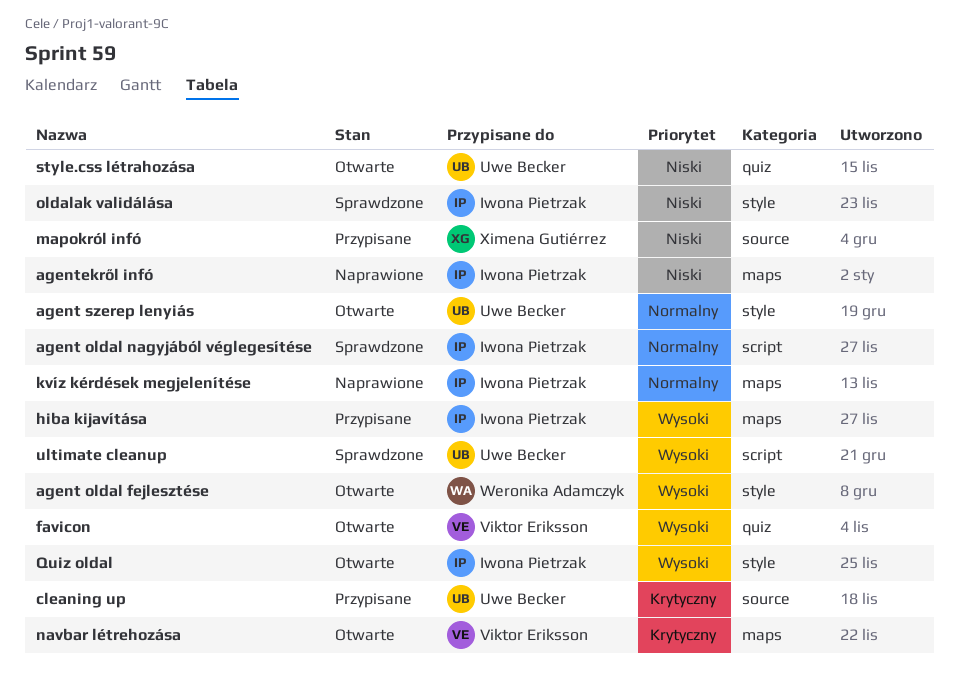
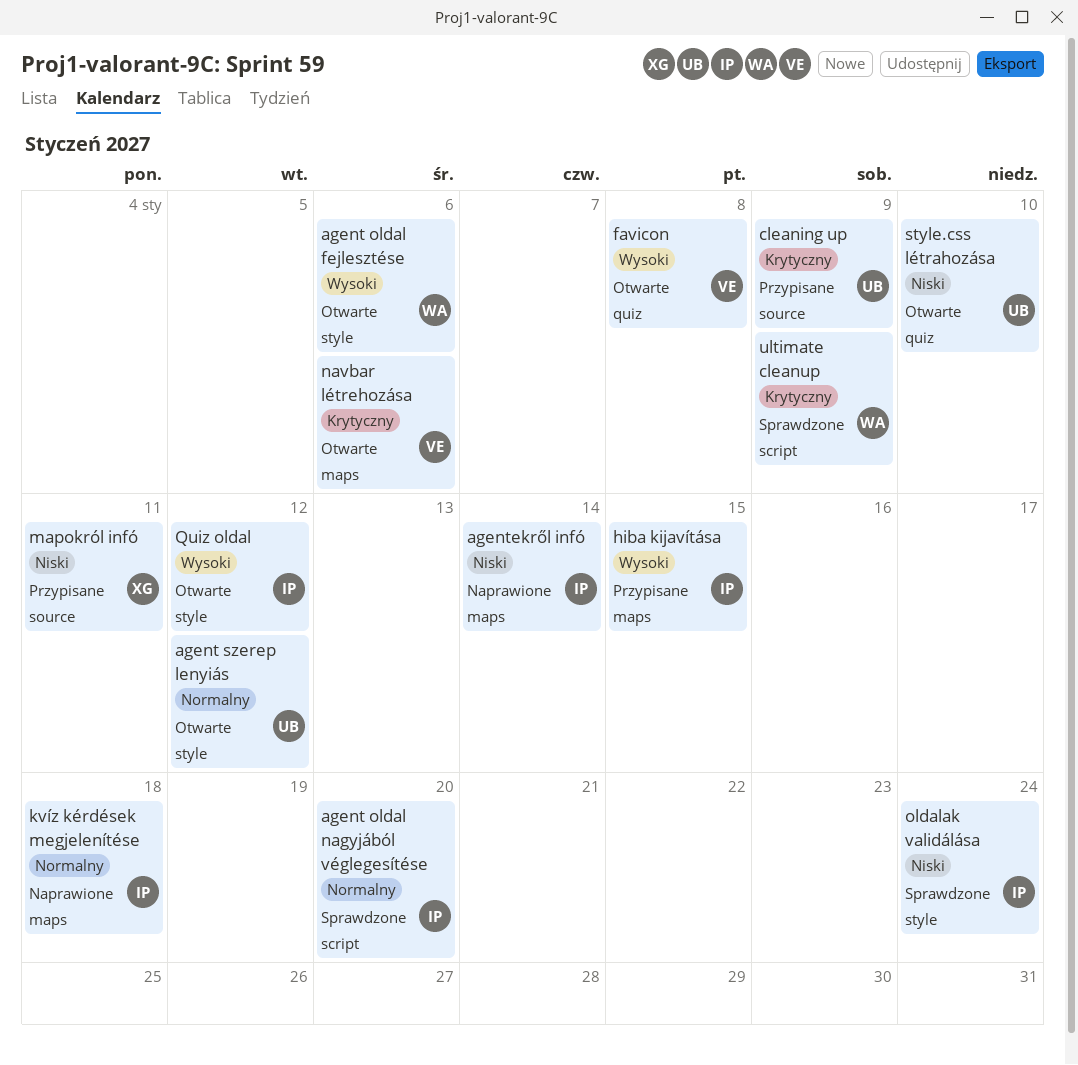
ultimate cleanup, owner: Uwe Becker -> Weronika Adamczyk
ultimate cleanup, priority: Wysoki -> Krytyczny

